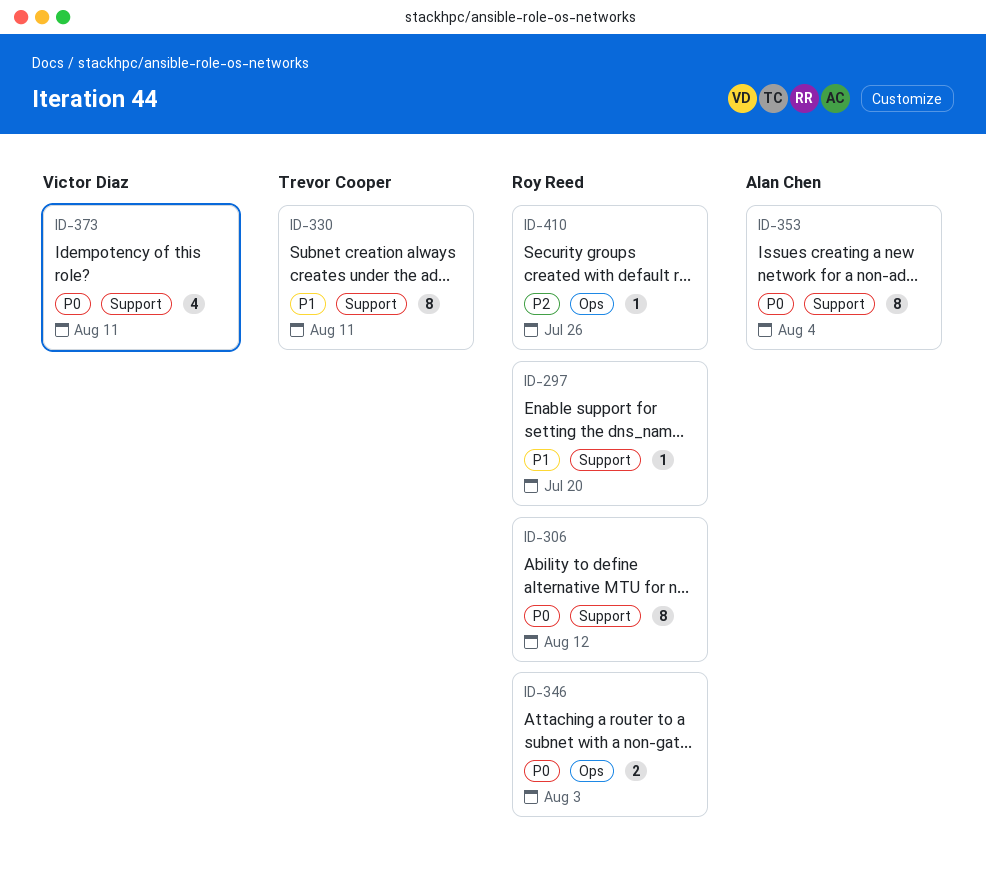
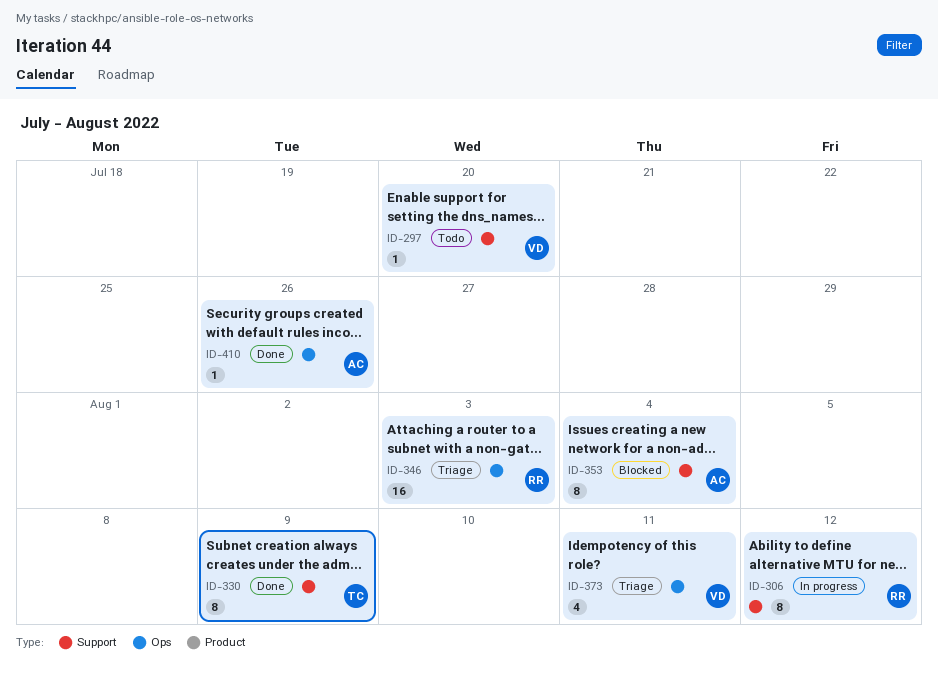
ID-297, owner: Roy Reed -> Victor Diaz
ID-330, due: Aug 11 -> Aug 9
ID-346, estimate: 2 -> 16
ID-373, label: Support -> Ops
ID-410, owner: Roy Reed -> Alan Chen

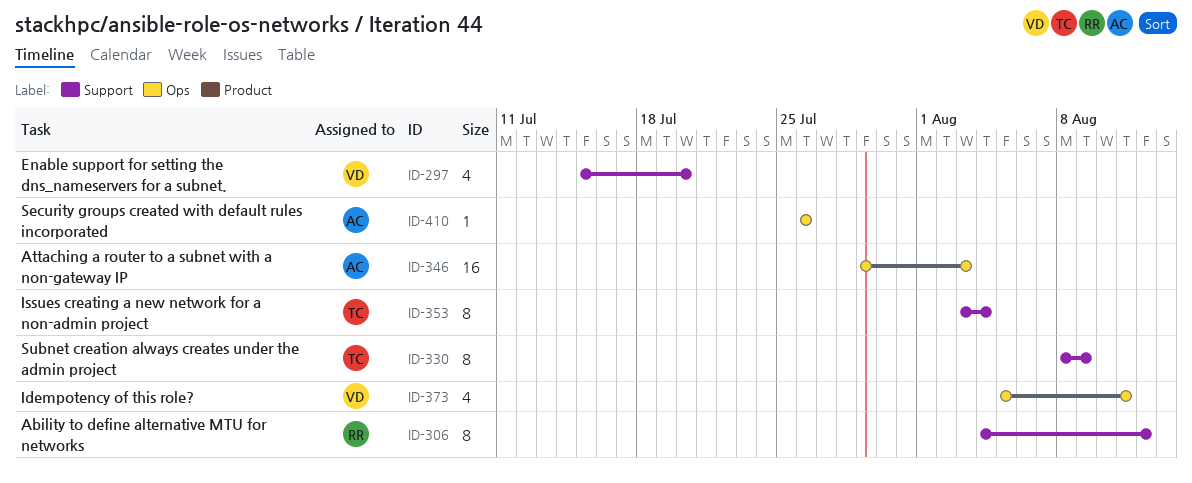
ID-297, estimate: 1 -> 4
ID-346, owner: RR -> AC
ID-353, owner: AC -> TC

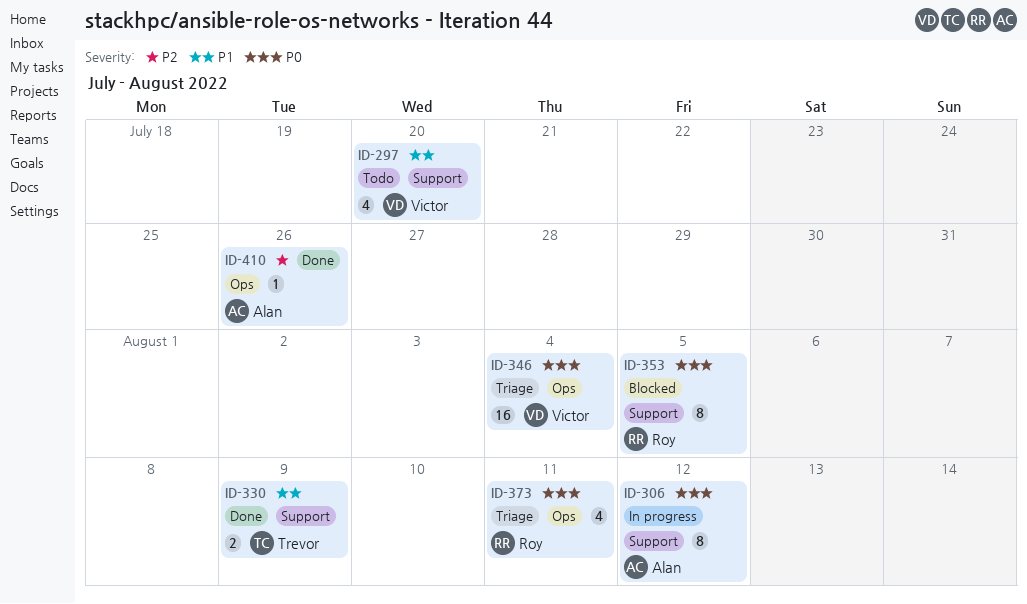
ID-306, owner: Roy -> Alan
ID-330, estimate: 8 -> 2
ID-346, owner: Alan -> Victor
ID-346, due: Aug 3 -> Aug 4
ID-353, owner: Trevor -> Roy
ID-353, due: Aug 4 -> Aug 5
ID-373, owner: Victor -> Roy

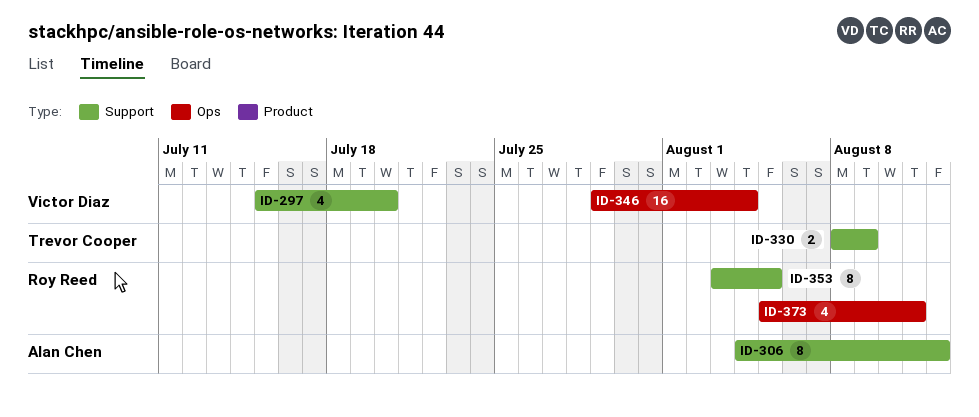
ID-410: present -> none

